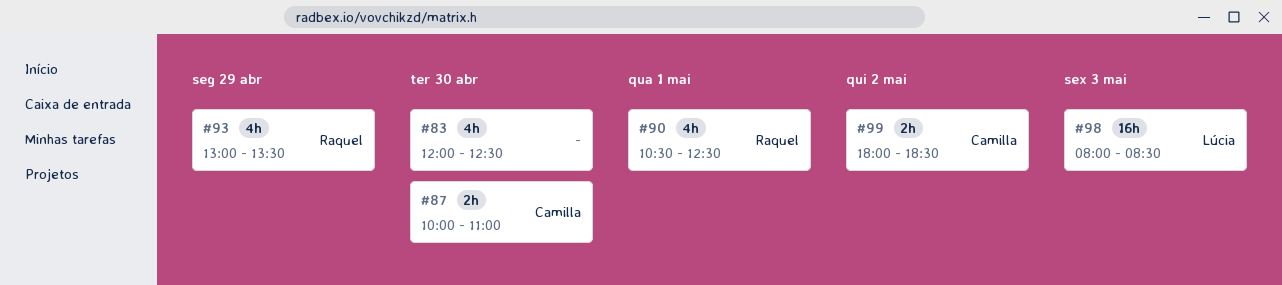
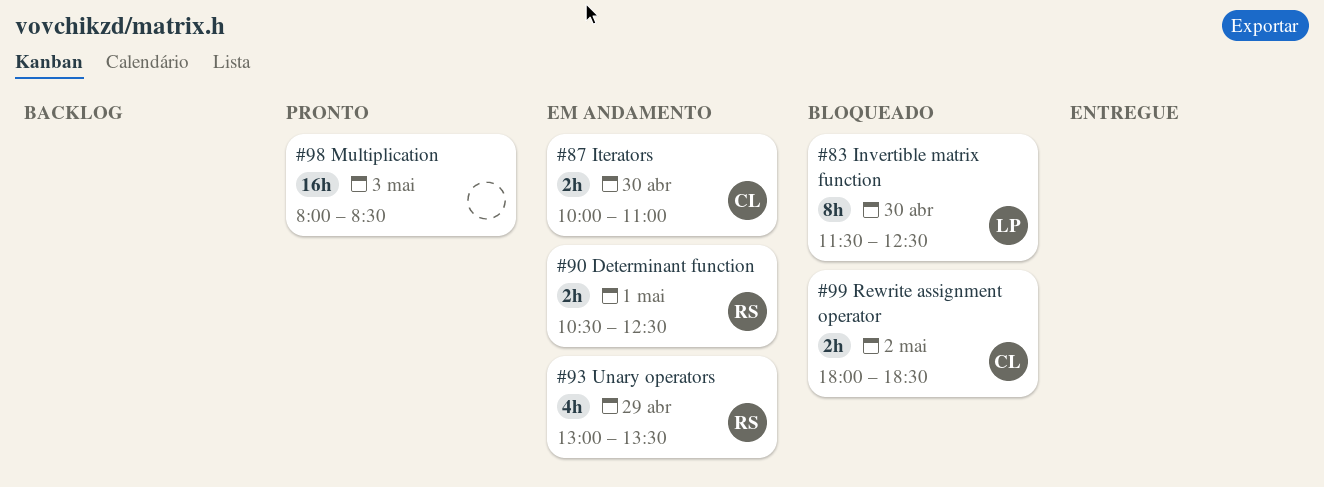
#83, owner: none -> Lúcia
#83, estimate: 4h -> 8h
#83, begins: 12:00 -> 11:30
#90, estimate: 4h -> 2h
#98, owner: Lúcia -> none

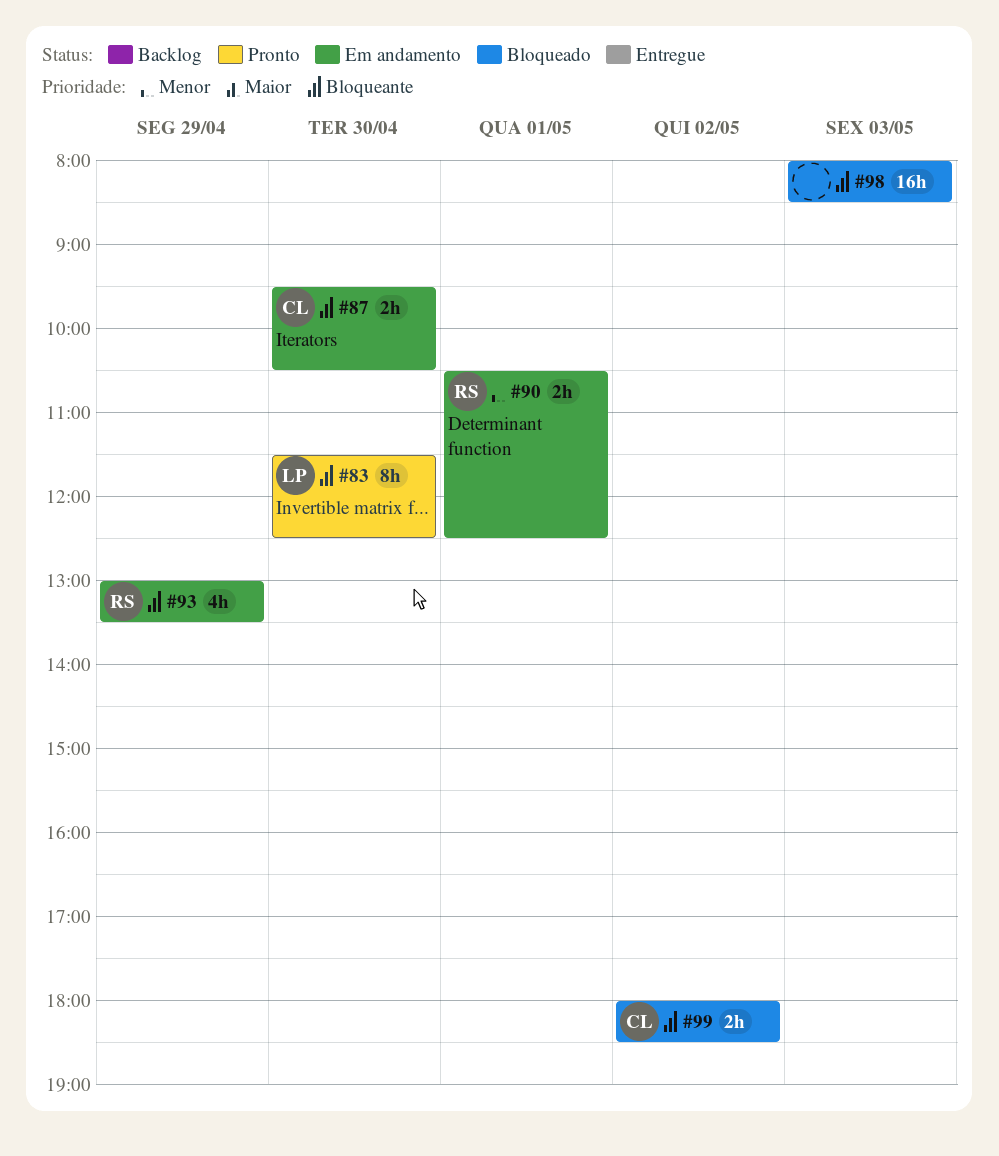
#83, status: Bloqueado -> Pronto
#87, begins: 10:00 -> 09:30
#87, ends: 11:00 -> 10:30
#98, status: Pronto -> Bloqueado

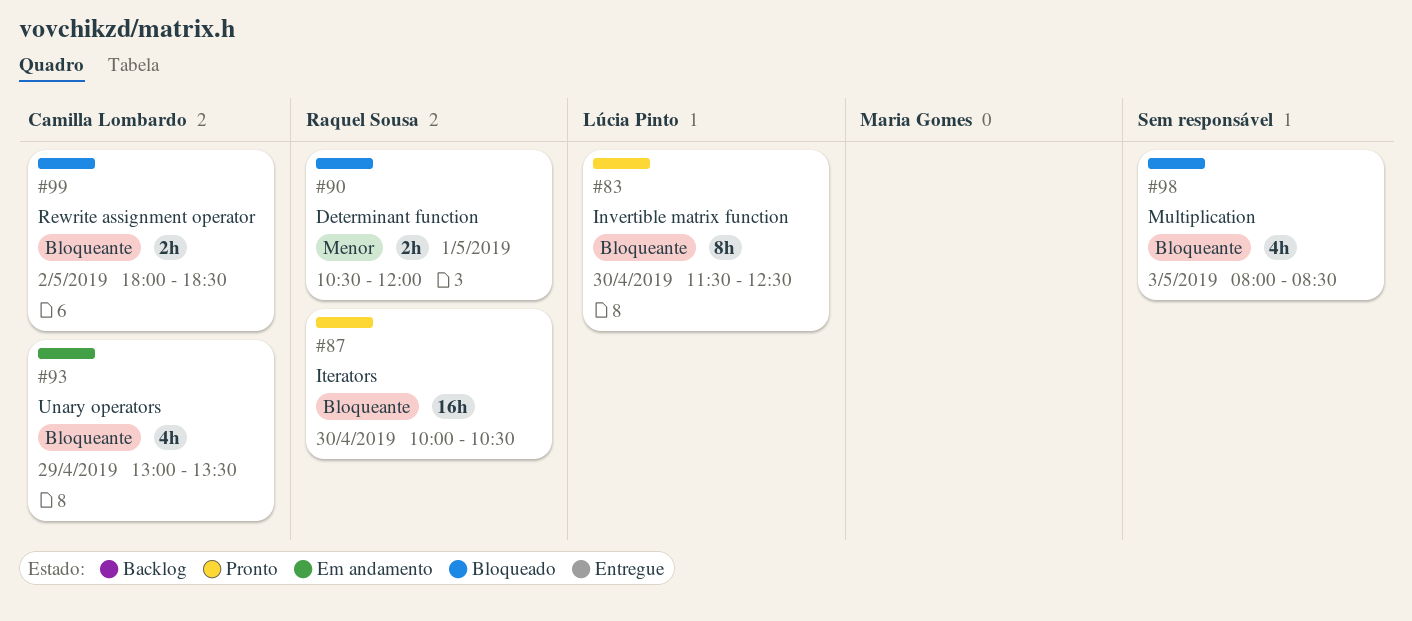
#87, status: Em andamento -> Pronto
#87, owner: Camilla Lombardo -> Raquel Sousa
#87, estimate: 2h -> 16h
#87, begins: 09:30 -> 10:00
#90, status: Em andamento -> Bloqueado
#90, ends: 12:30 -> 12:00
#93, owner: Raquel Sousa -> Camilla Lombardo
#98, estimate: 16h -> 4h

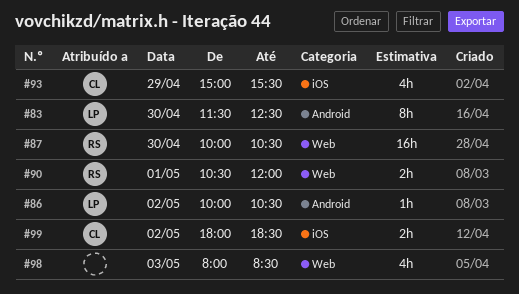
#86: none -> present
#93, begins: 13:00 -> 15:00
#93, ends: 13:30 -> 15:30

